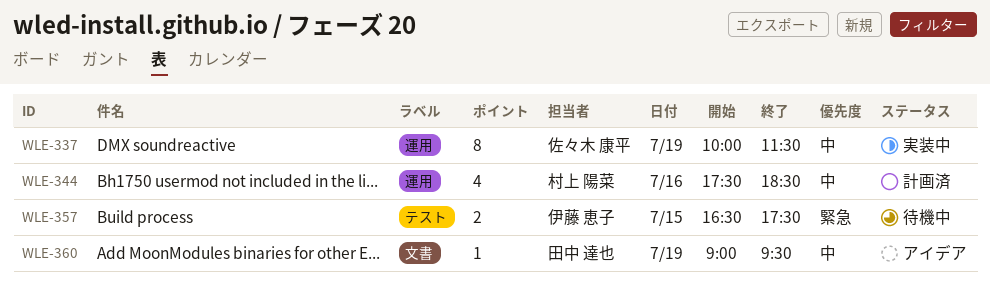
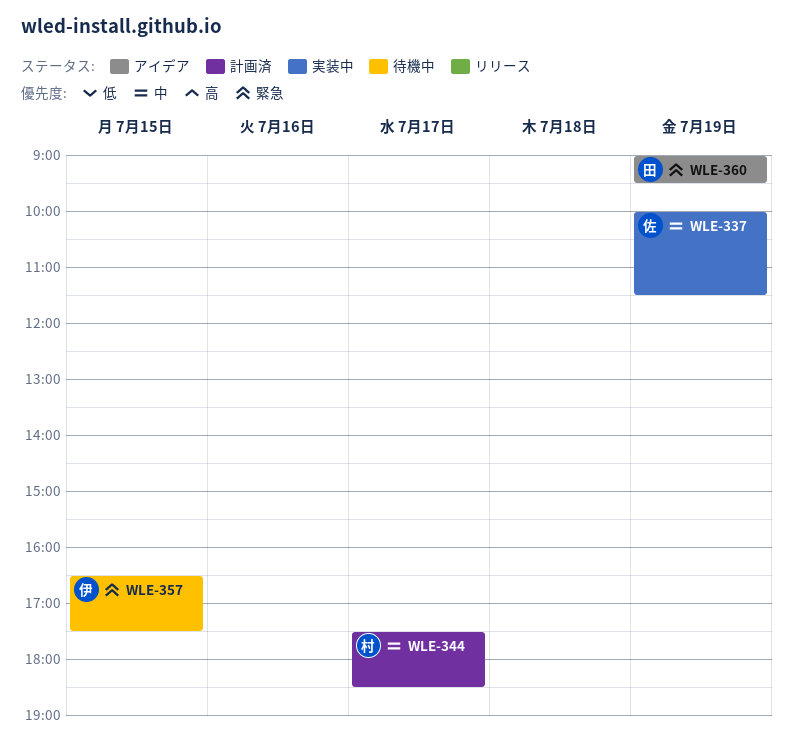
WLE-344, day: Jul 16 -> Jul 17
WLE-360, priority: 中 -> 緊急

